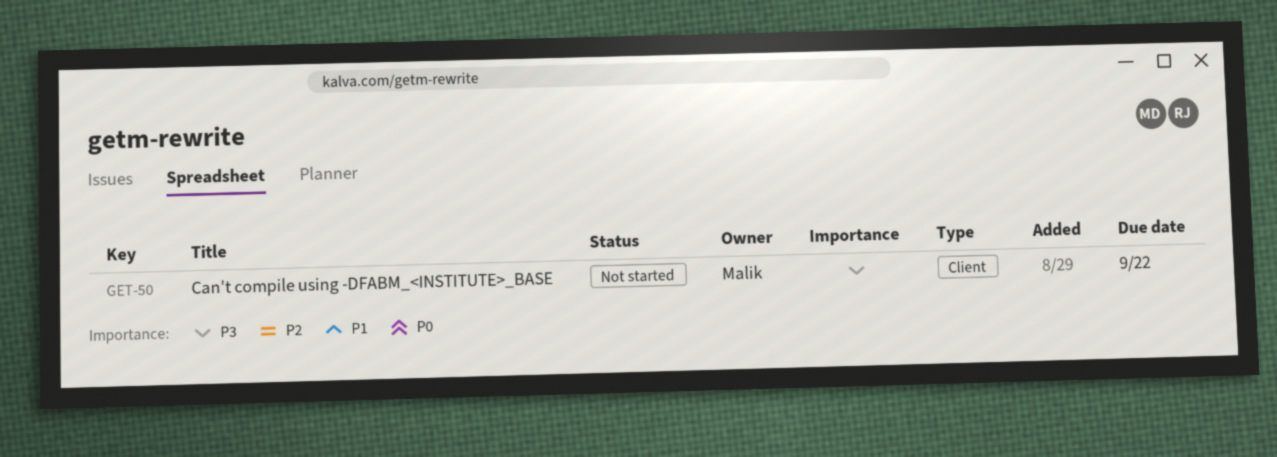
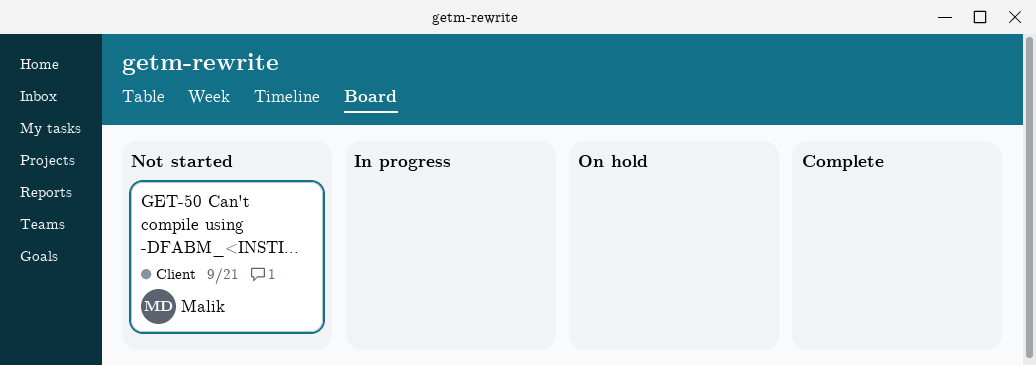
GET-50, due: Sep 22 -> Sep 21

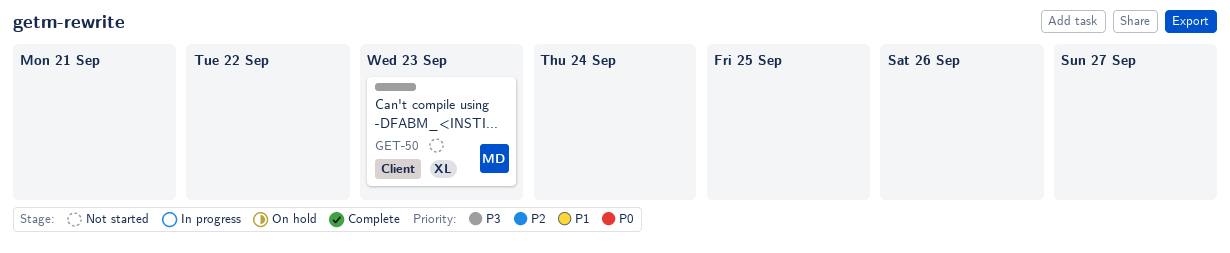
GET-50, due: Sep 21 -> Sep 23

